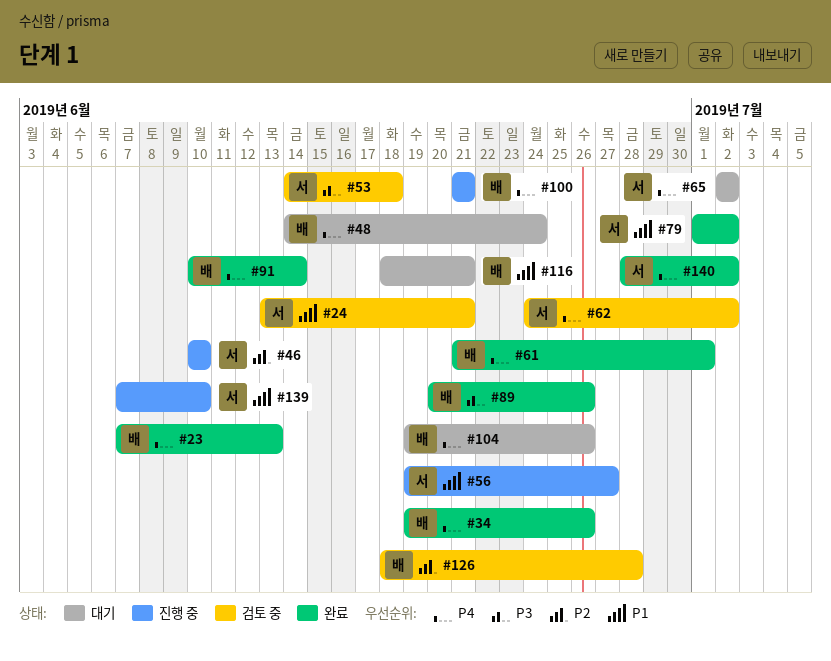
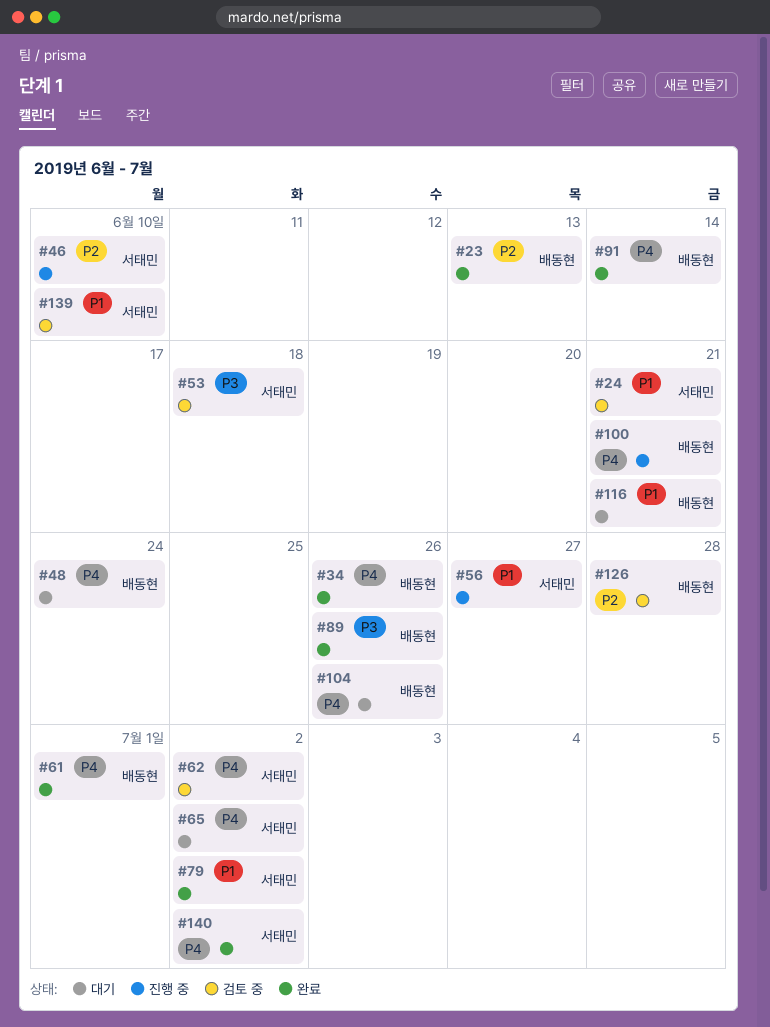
#23, priority: P4 -> P2
#139, status: 진행 중 -> 검토 중

